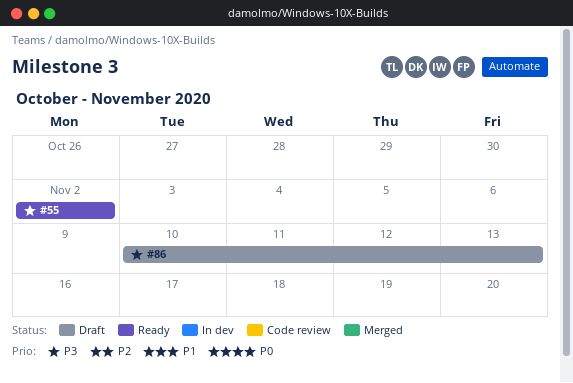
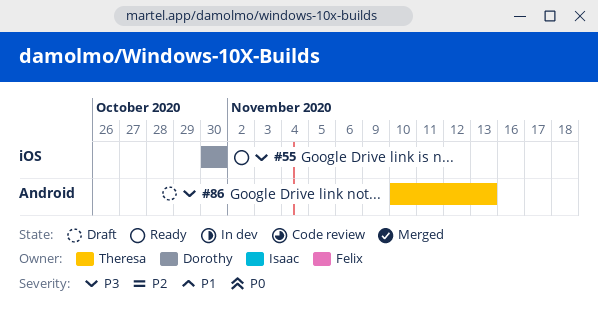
#55, start: Nov 2 -> Oct 30
#55, due: Nov 2 -> Oct 30

